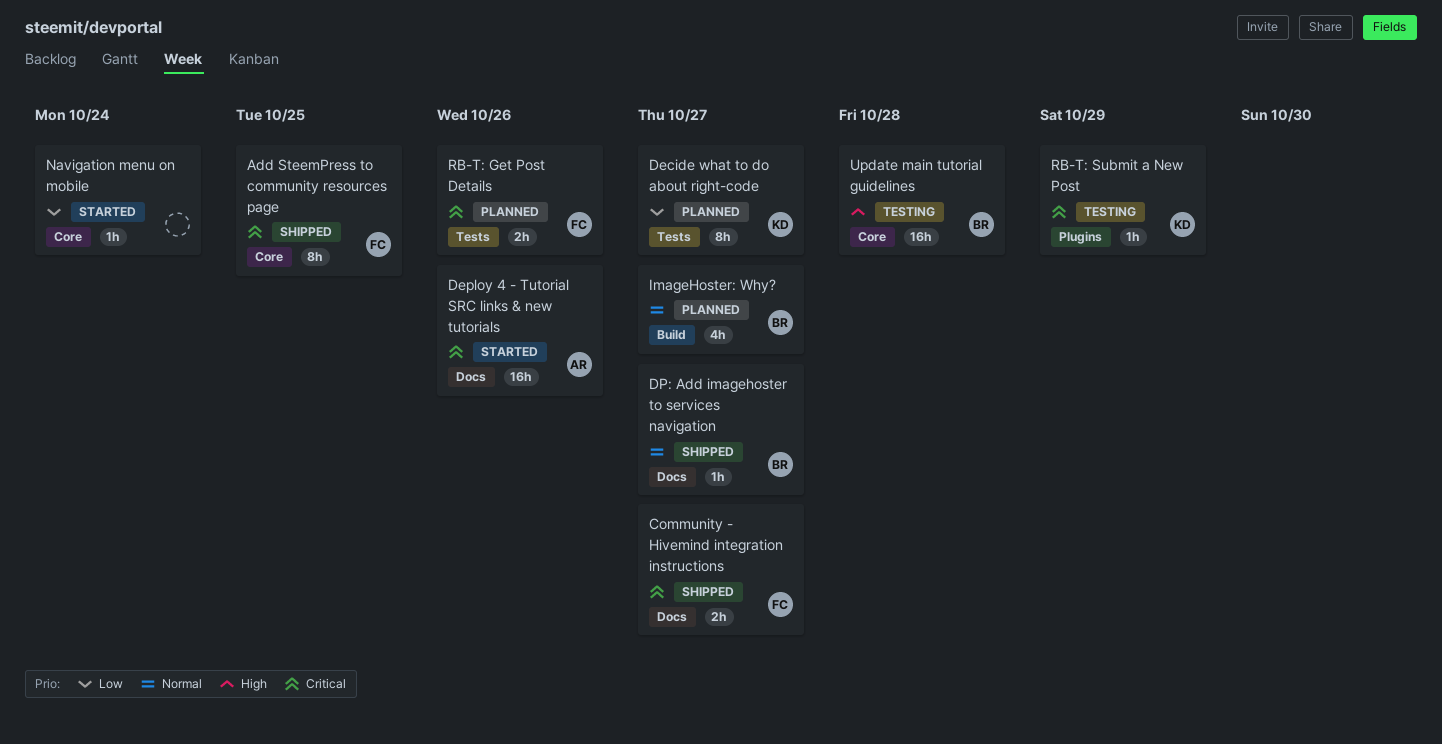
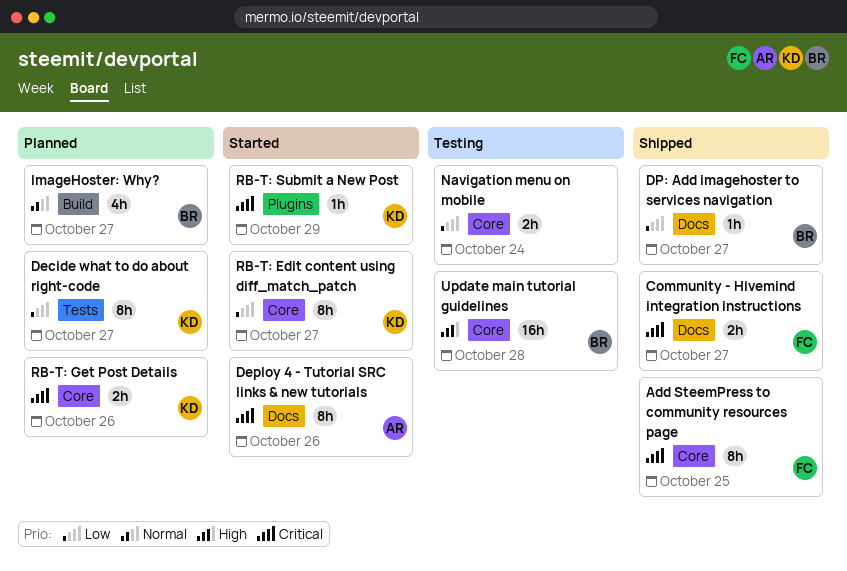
Deploy 4 - Tutorial SRC links & new tutorials, estimate: 16h -> 8h
DP: Add imagehoster to services navigation, priority: Normal -> Low
Navigation menu on mobile, status: Started -> Testing
Navigation menu on mobile, estimate: 1h -> 2h
RB-T: Edit content using diff_match_patch: none -> present
RB-T: Get Post Details, owner: FC -> KD
RB-T: Get Post Details, label: Tests -> Core
RB-T: Submit a New Post, status: Testing -> Started

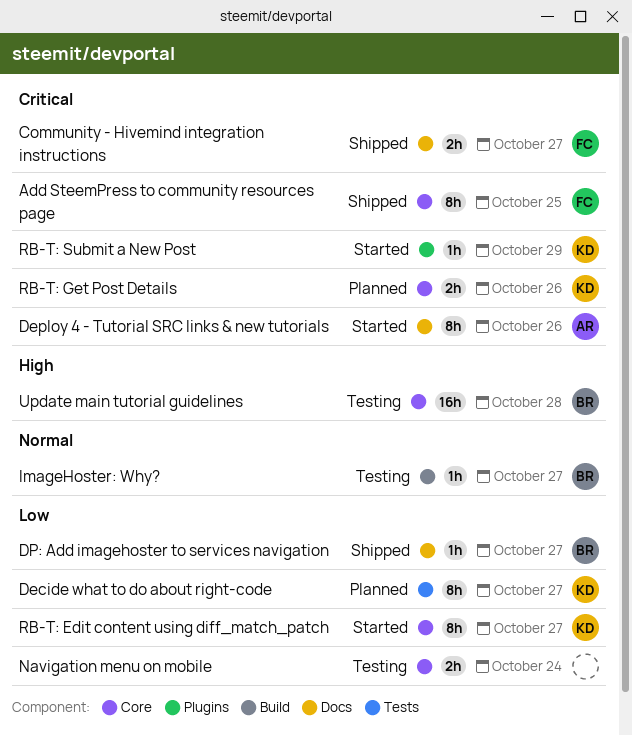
ImageHoster: Why?, status: Planned -> Testing
ImageHoster: Why?, estimate: 4h -> 1h

